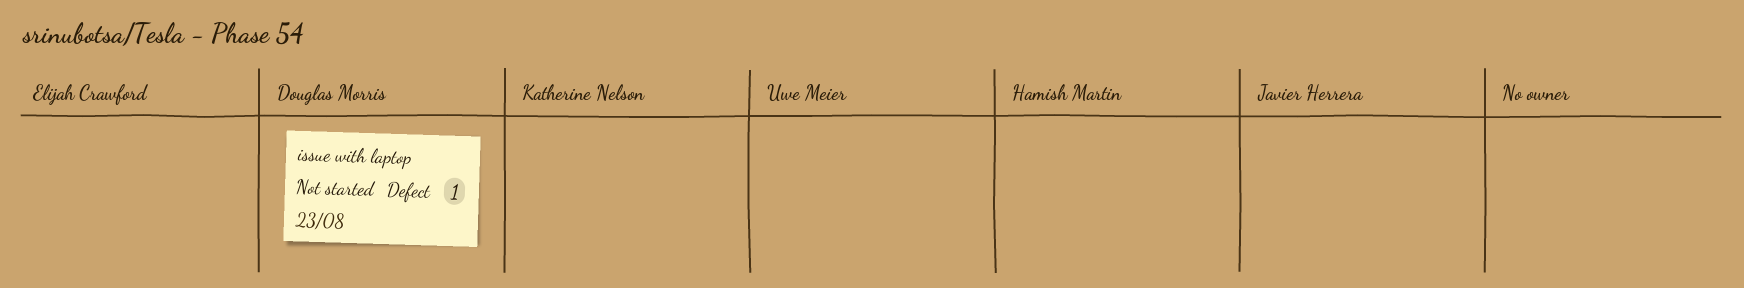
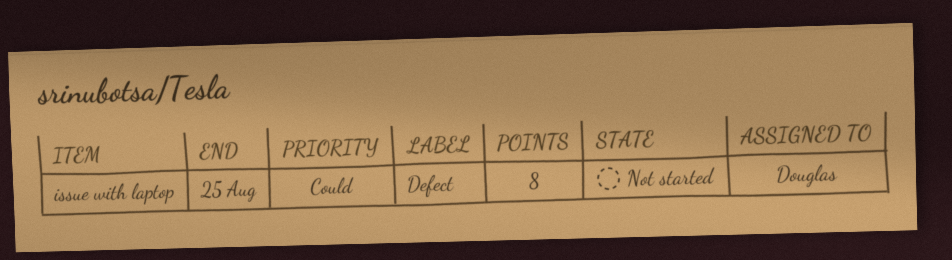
issue with laptop, estimate: 1 -> 8
issue with laptop, due: Aug 23 -> Aug 25

